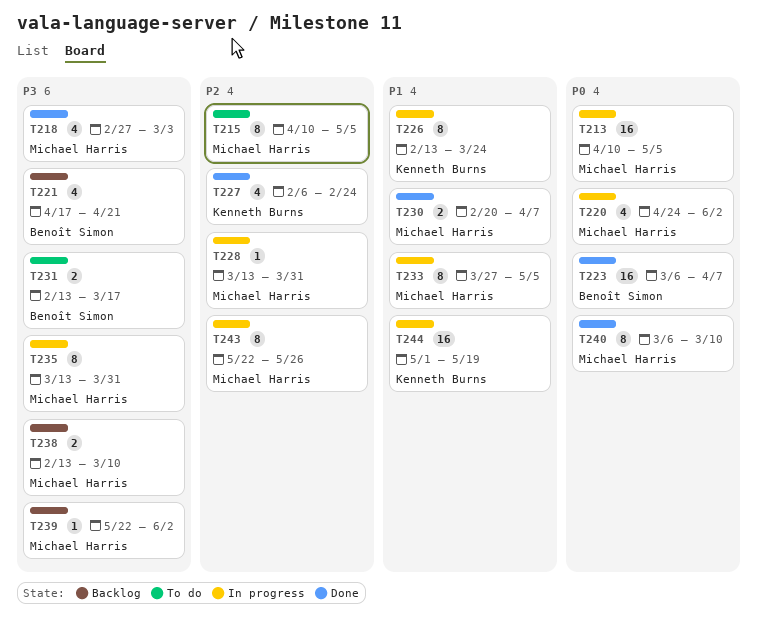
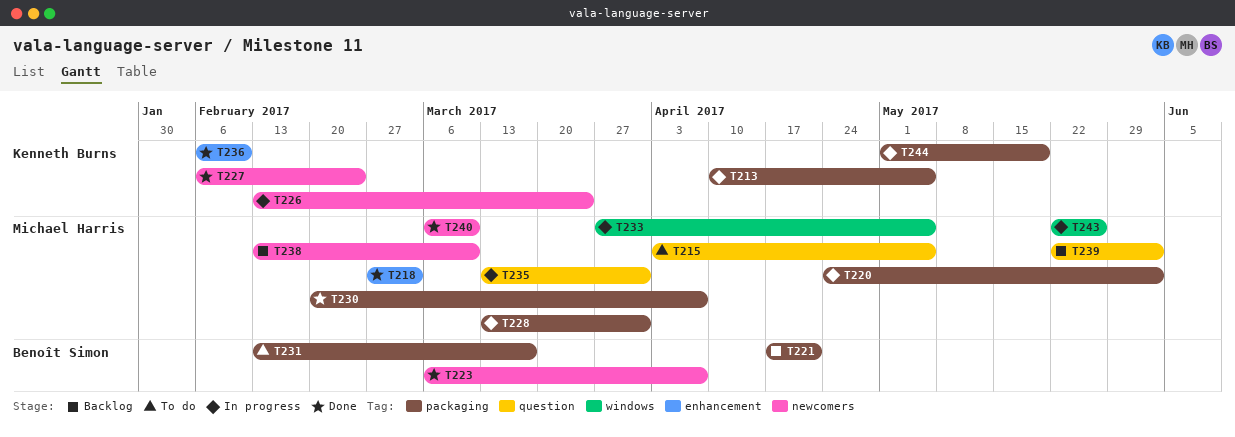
T213, owner: Michael Harris -> Kenneth Burns
T215, start: Apr 10 -> Apr 3
T236: none -> present

